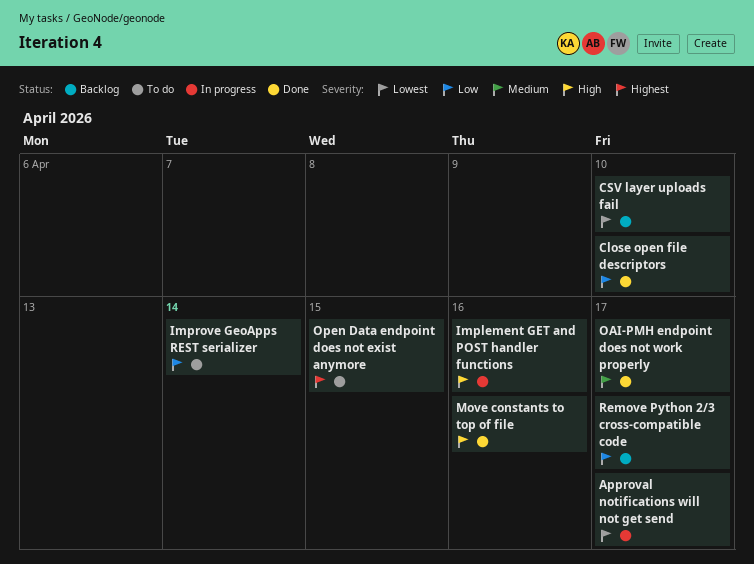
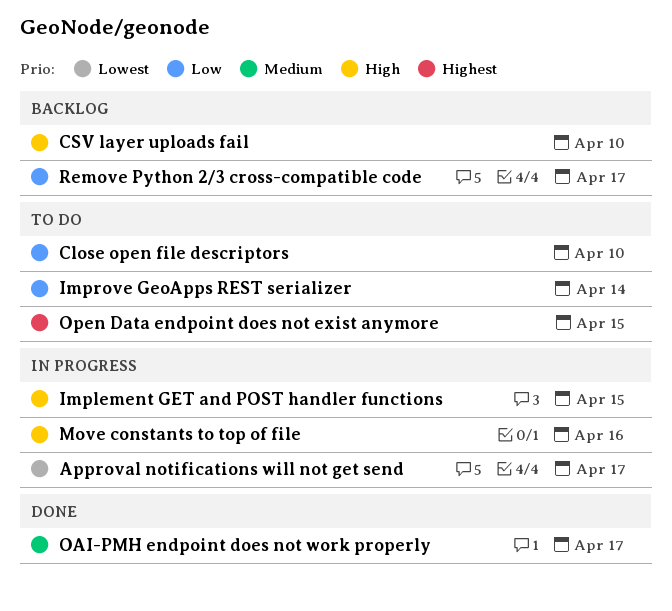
Close open file descriptors, status: Done -> To do
CSV layer uploads fail, priority: Lowest -> High
Implement GET and POST handler functions, due: Apr 16 -> Apr 15
Move constants to top of file, status: Done -> In progress

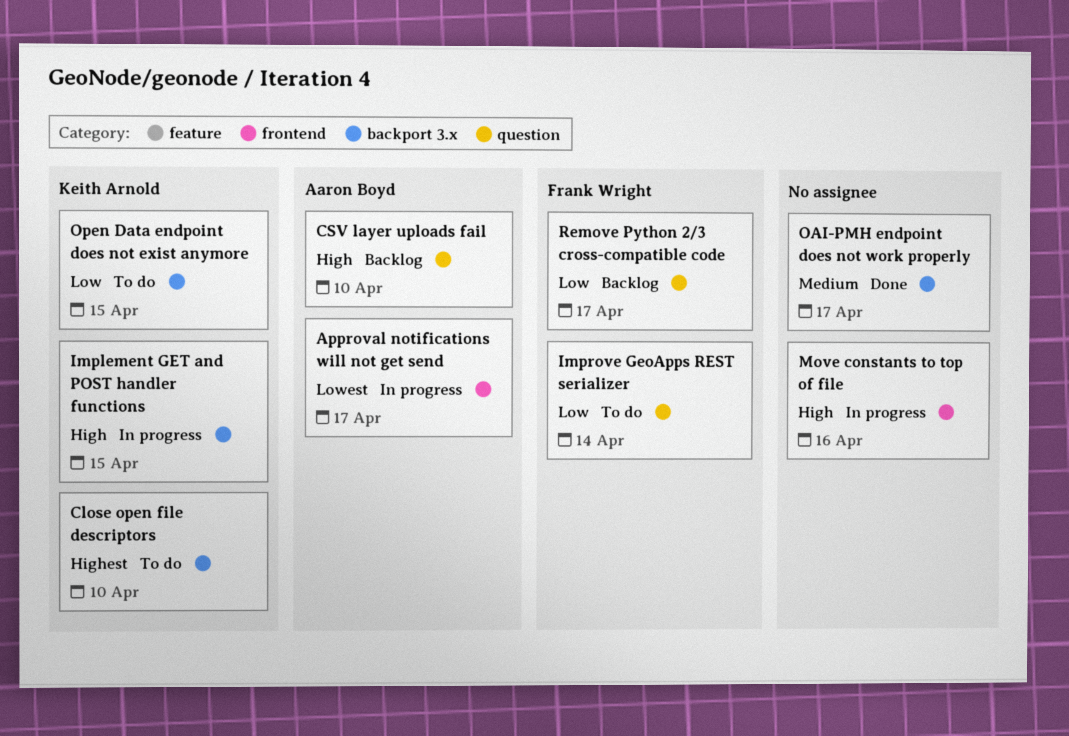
Close open file descriptors, priority: Low -> Highest
Open Data endpoint does not exist anymore, priority: Highest -> Low

